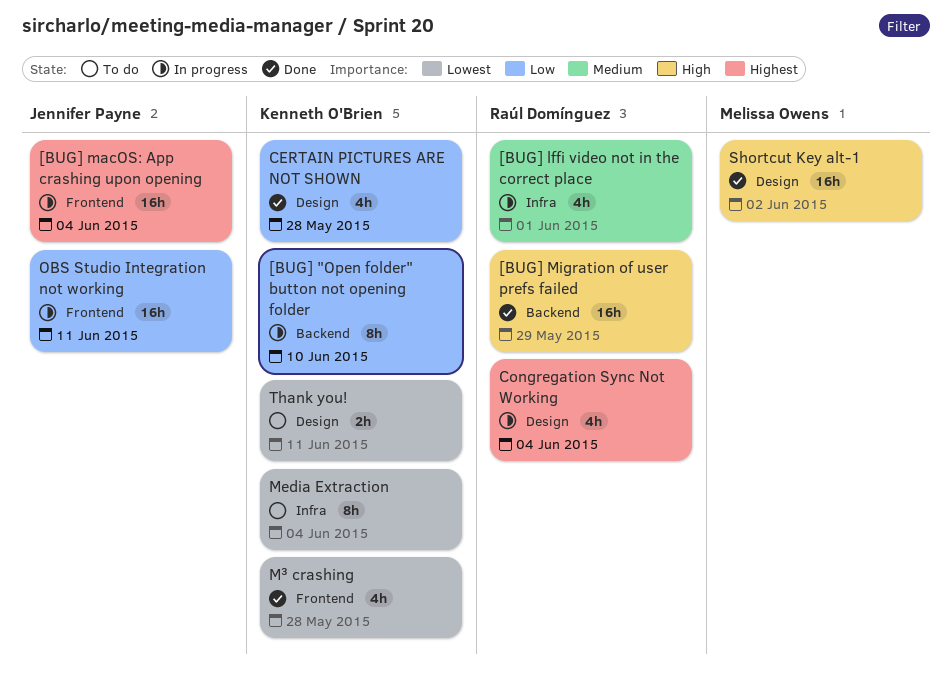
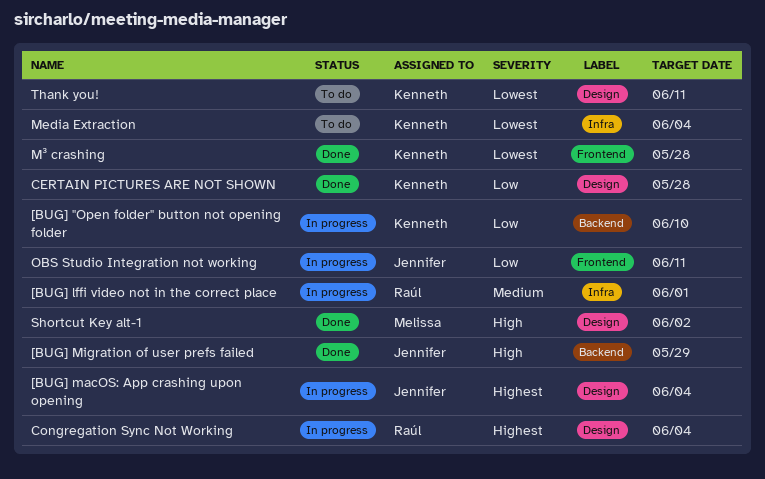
[BUG] macOS: App crashing upon opening, label: Frontend -> Design
[BUG] Migration of user prefs failed, owner: Raúl Domínguez -> Jennifer Payne

